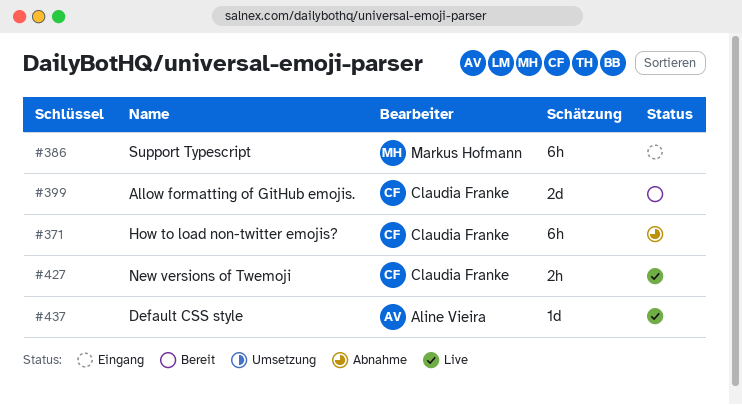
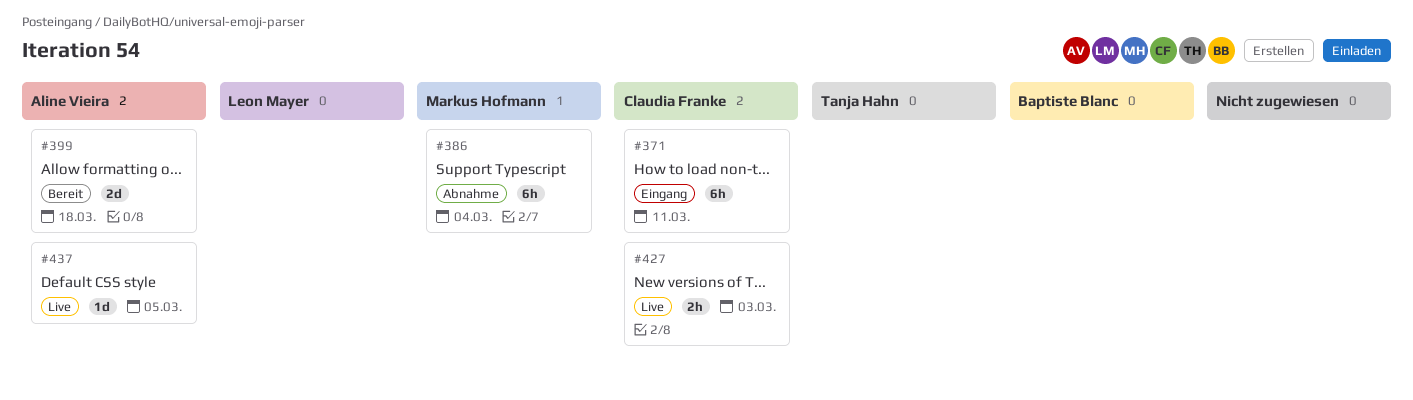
#371, status: Abnahme -> Eingang
#386, status: Eingang -> Abnahme
#399, owner: Claudia Franke -> Aline Vieira

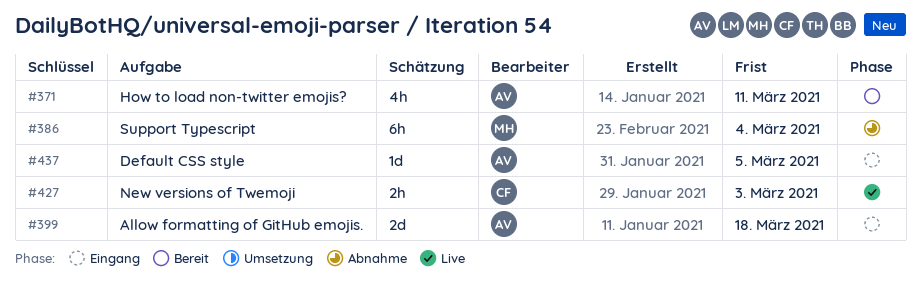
#371, status: Eingang -> Bereit
#371, owner: Claudia Franke -> Aline Vieira
#371, estimate: 6h -> 4h
#399, status: Bereit -> Eingang
#437, status: Live -> Eingang

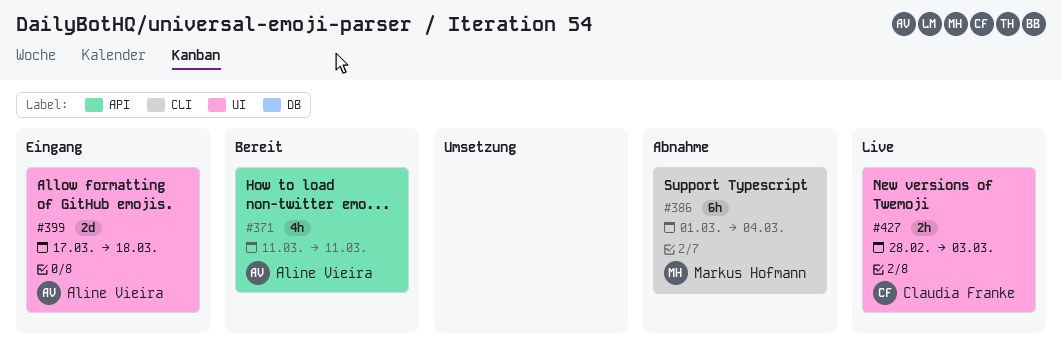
#437: present -> none

